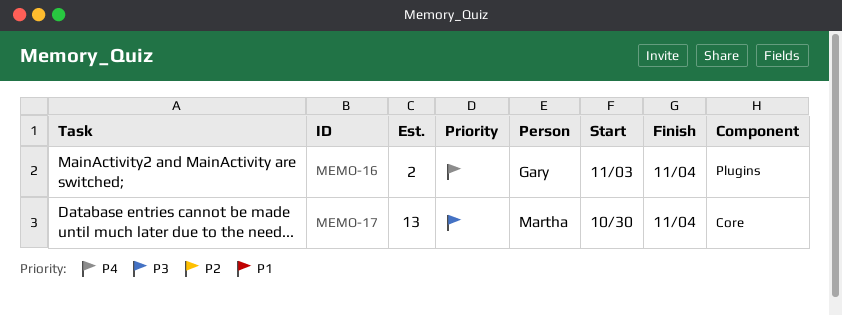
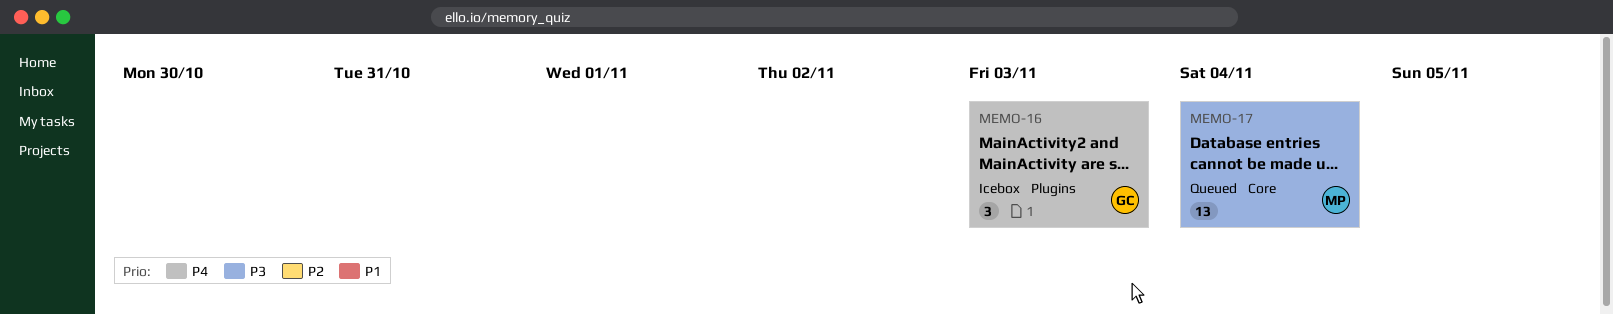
MEMO-16, estimate: 2 -> 3
MEMO-16, due: Nov 4 -> Nov 3

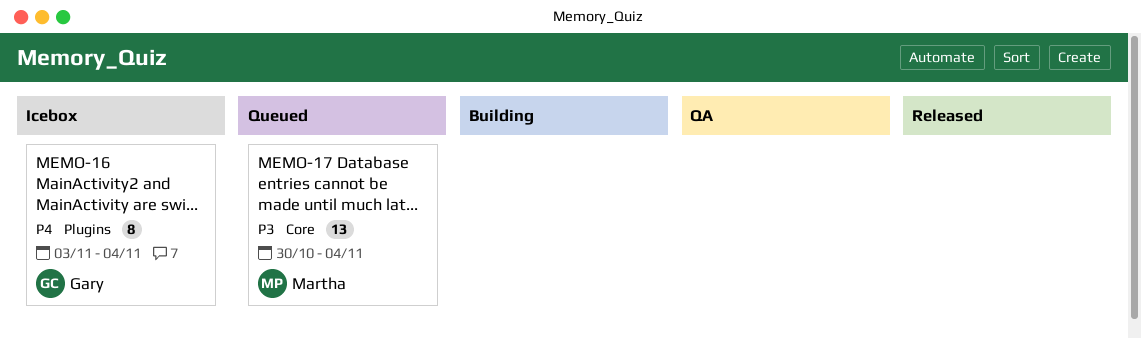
MEMO-16, estimate: 3 -> 8
MEMO-16, due: Nov 3 -> Nov 4

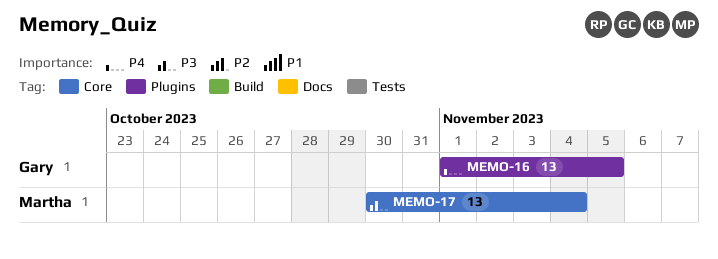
MEMO-16, estimate: 8 -> 13
MEMO-16, start: Nov 3 -> Nov 1
MEMO-16, due: Nov 4 -> Nov 5

